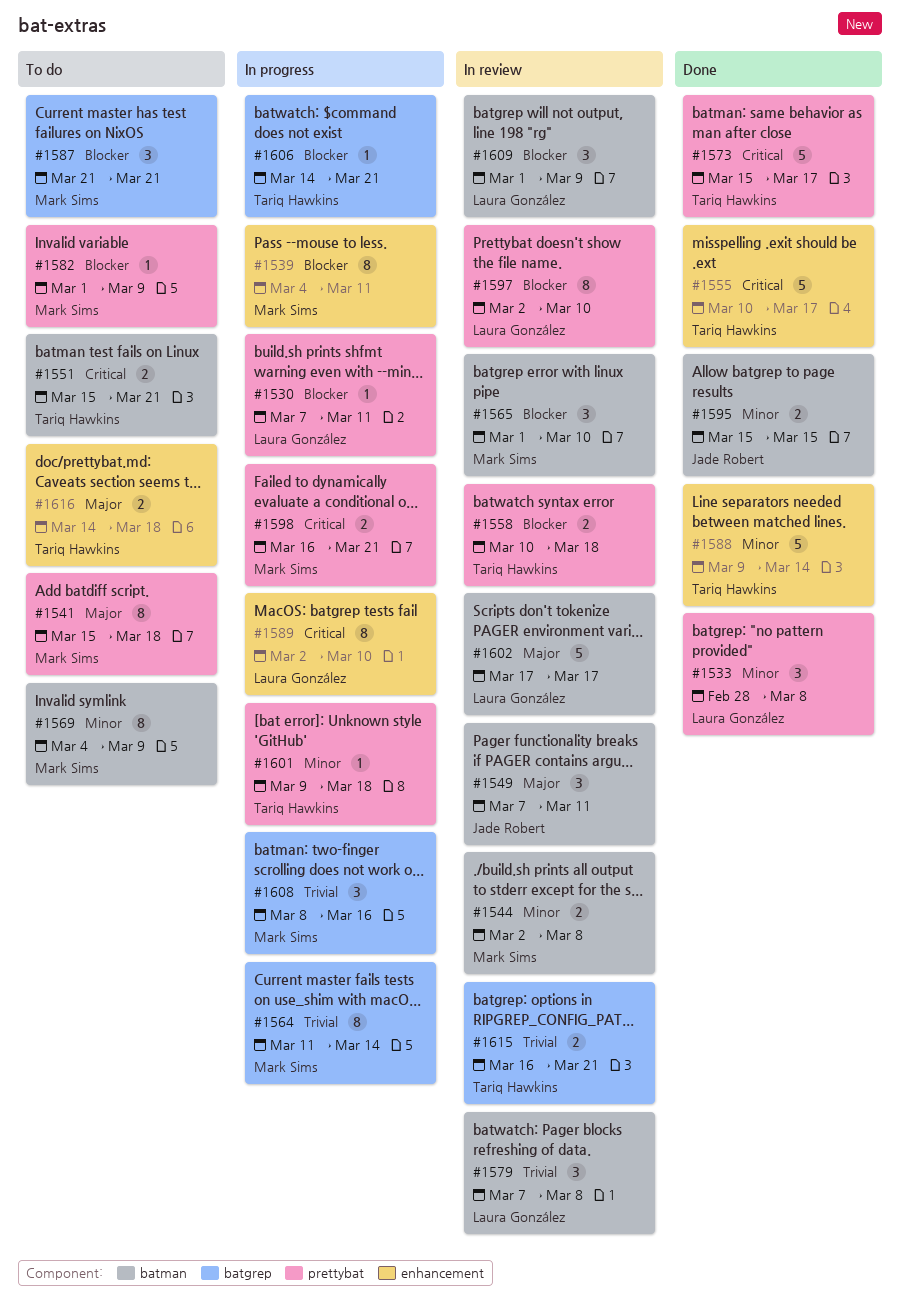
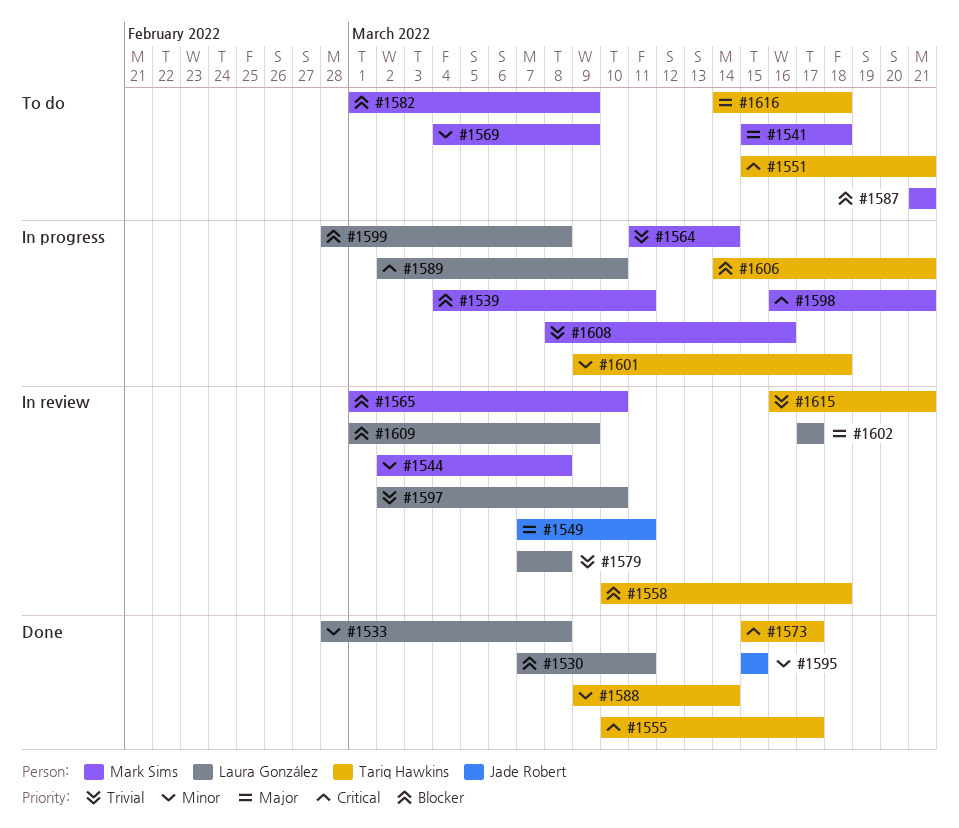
#1530, status: In progress -> Done
#1597, priority: Blocker -> Trivial
#1599: none -> present

